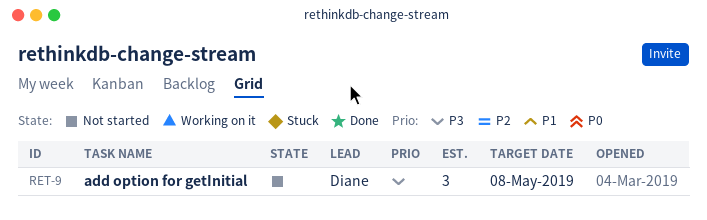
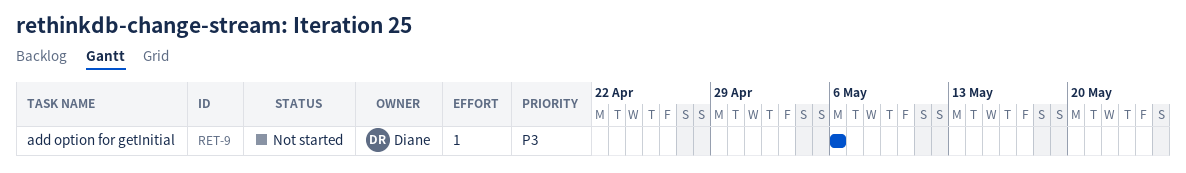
RET-9, estimate: 3 -> 1
RET-9, due: May 8 -> May 6

